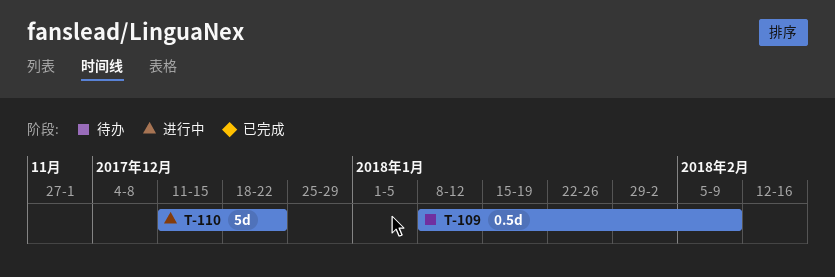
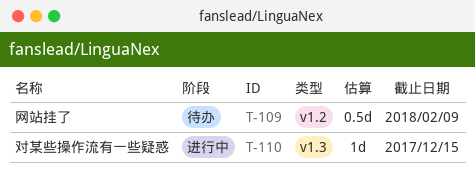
T-110, estimate: 5d -> 1d
T-110, due: Dec 22 -> Dec 15

